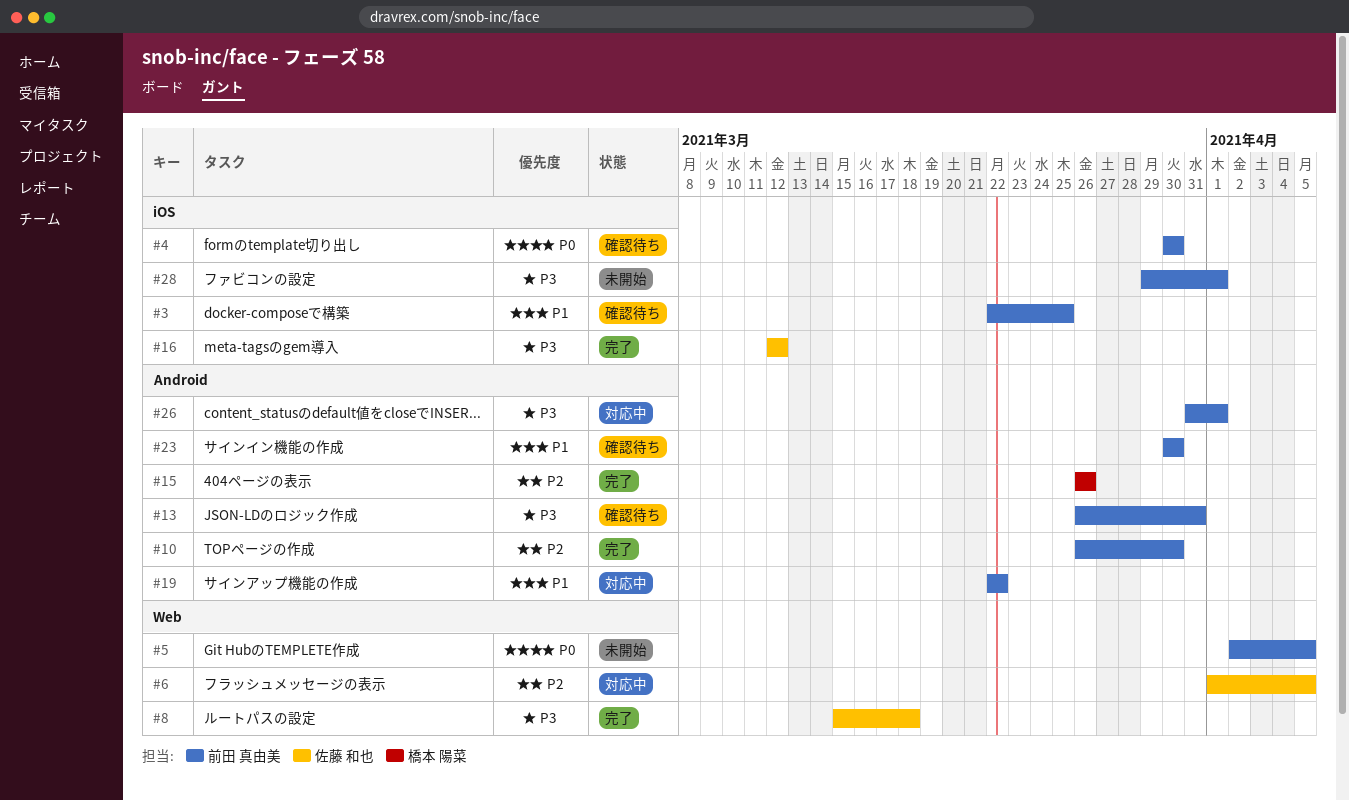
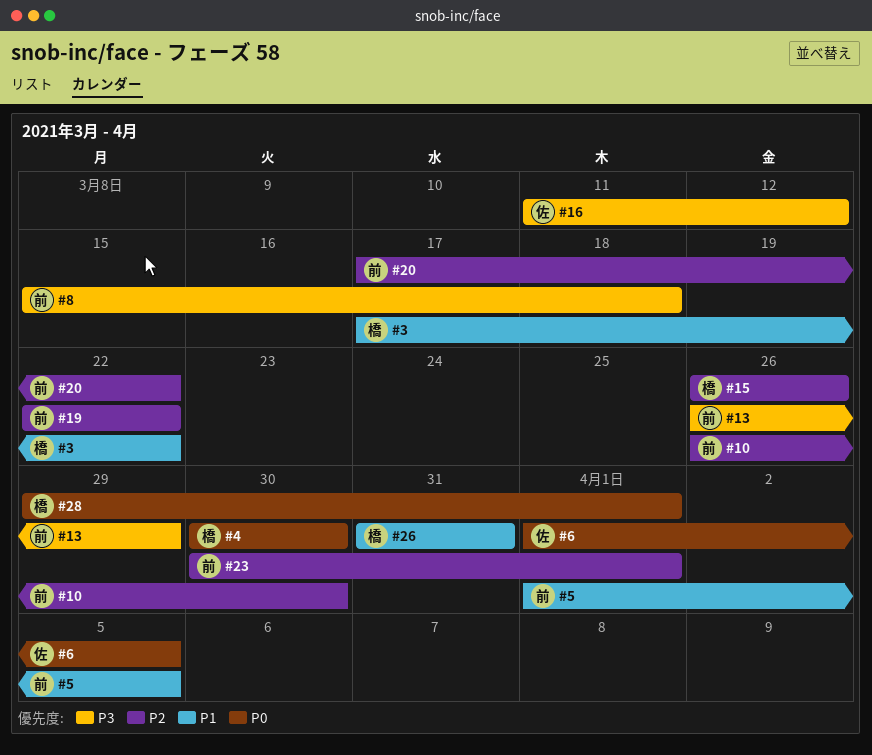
#3, owner: 前田 真由美 -> 橋本 陽菜
#3, start: Mar 22 -> Mar 17
#3, due: Mar 25 -> Mar 22
#4, owner: 前田 真由美 -> 橋本 陽菜
#5, priority: P0 -> P1
#5, start: Apr 2 -> Apr 1
#6, priority: P2 -> P0
#8, owner: 佐藤 和也 -> 前田 真由美
#13, due: Mar 31 -> Mar 29
#16, start: Mar 12 -> Mar 11
#19, priority: P1 -> P2
#20: none -> present
#23, priority: P1 -> P2
#23, due: Mar 30 -> Apr 1
#26, owner: 前田 真由美 -> 橋本 陽菜
#26, priority: P3 -> P1
#26, due: Apr 1 -> Mar 31
#28, owner: 前田 真由美 -> 橋本 陽菜
#28, priority: P3 -> P0

